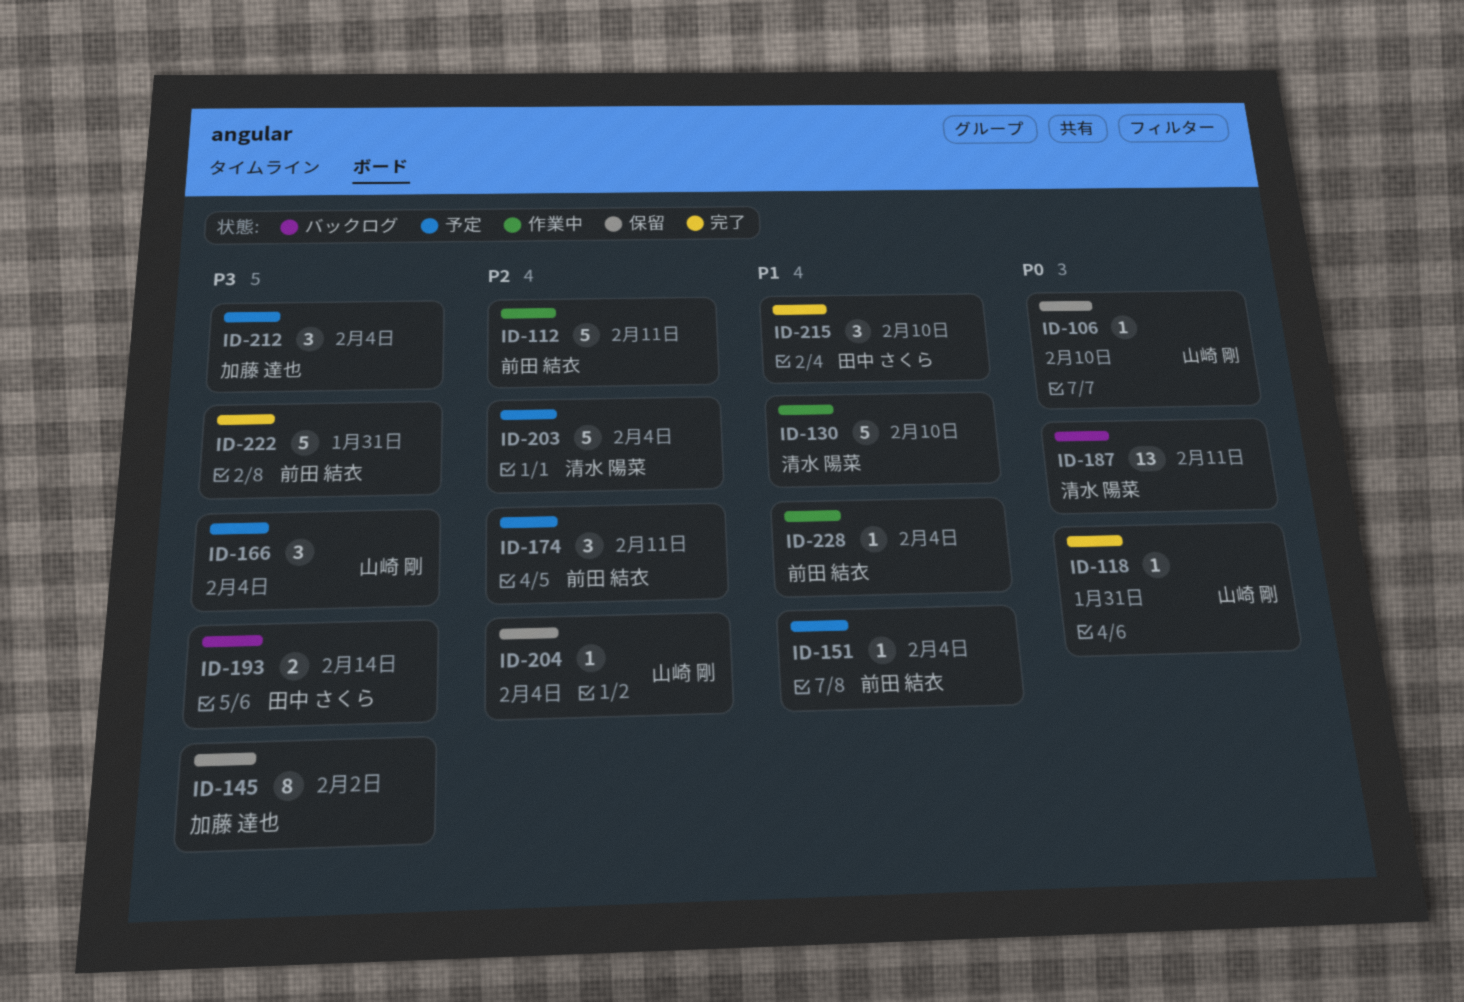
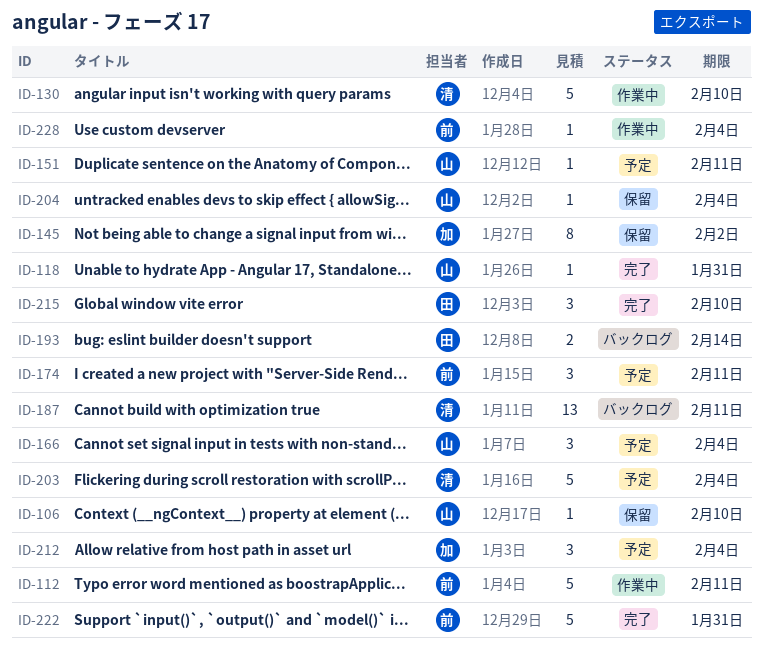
ID-151, owner: 前田 結衣 -> 山崎 剛
ID-151, due: Feb 4 -> Feb 11

